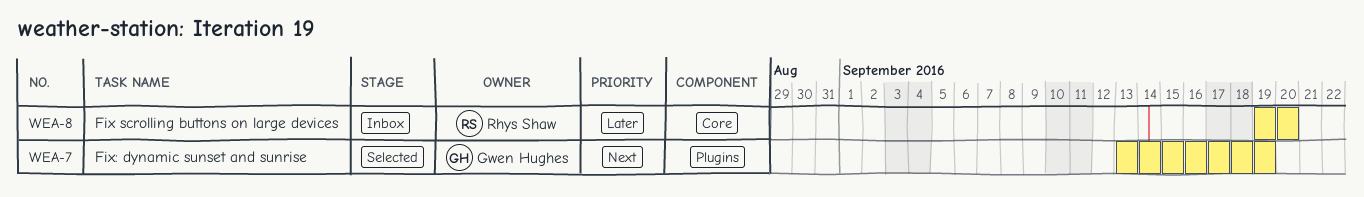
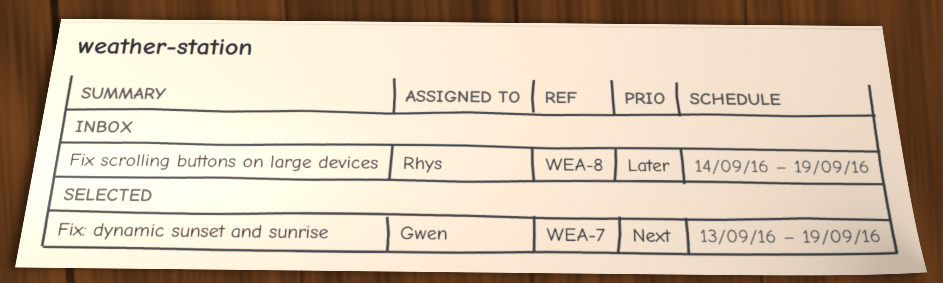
WEA-8, start: Sep 19 -> Sep 14
WEA-8, due: Sep 20 -> Sep 19

